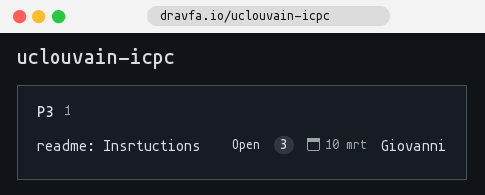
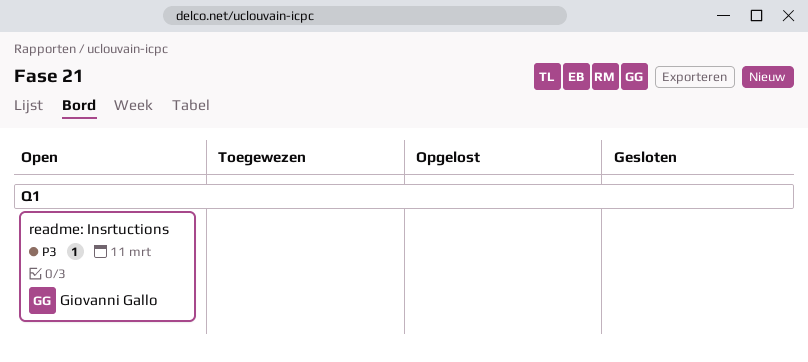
readme: Insrtuctions, estimate: 3 -> 1
readme: Insrtuctions, due: Mar 10 -> Mar 11

